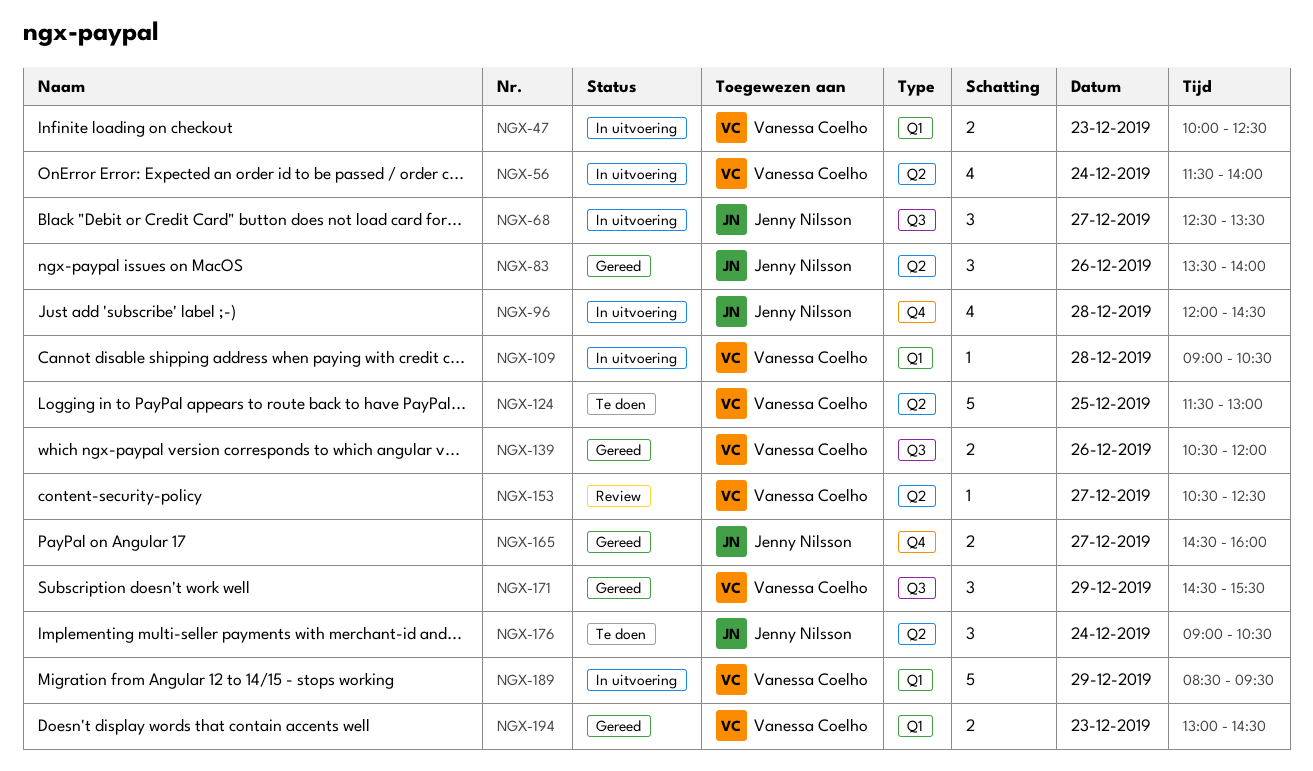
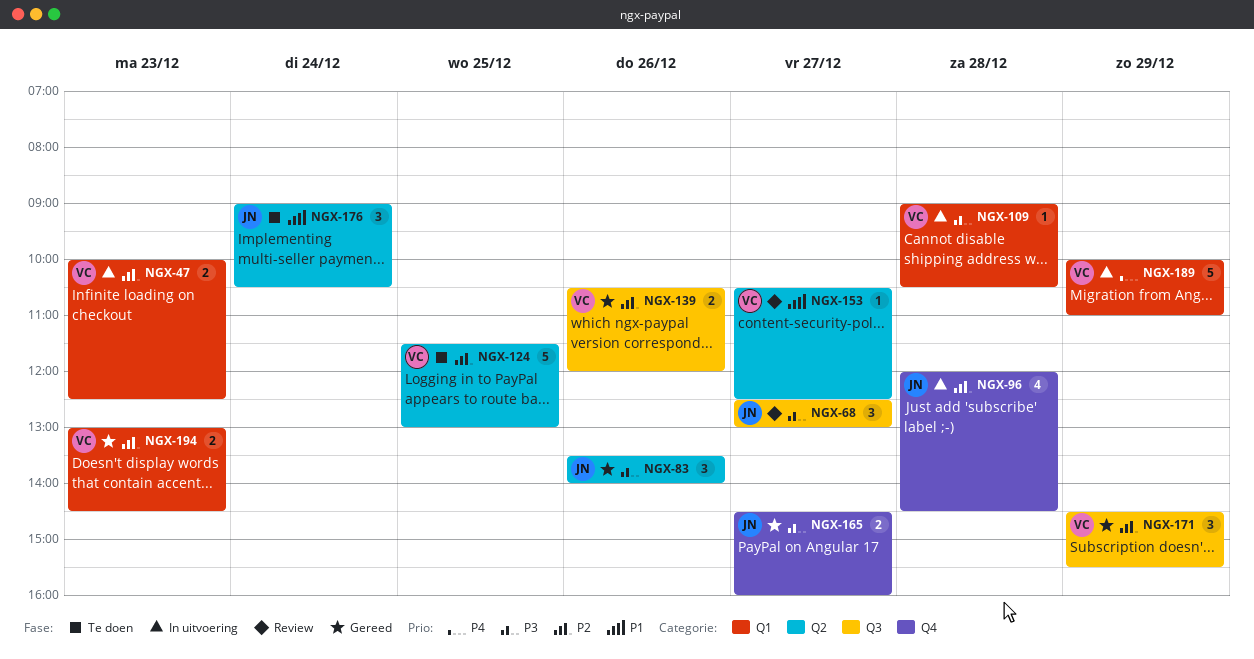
NGX-56: present -> none
NGX-68, status: In uitvoering -> Review
NGX-68, ends: 13:30 -> 13:00
NGX-189, begins: 08:30 -> 10:00
NGX-189, ends: 09:30 -> 11:00

